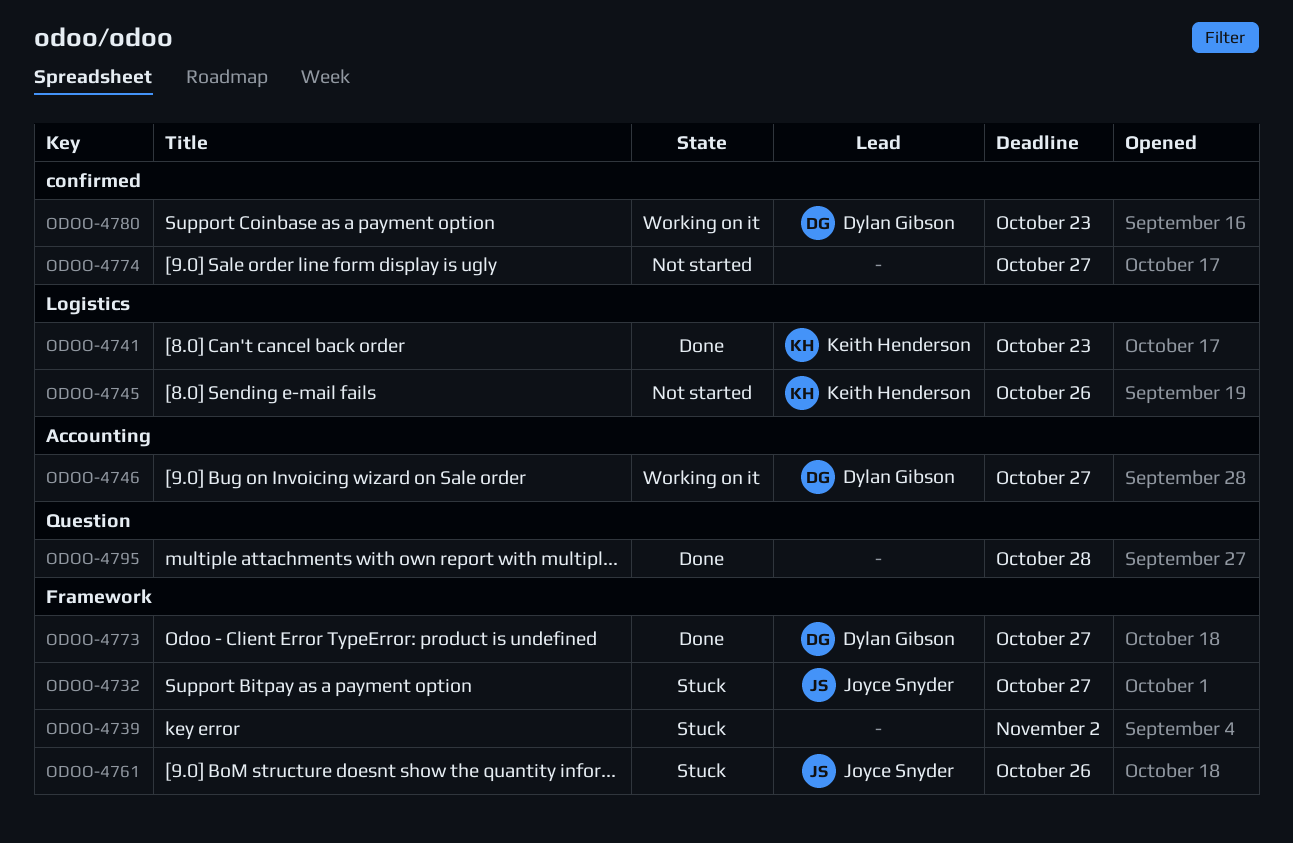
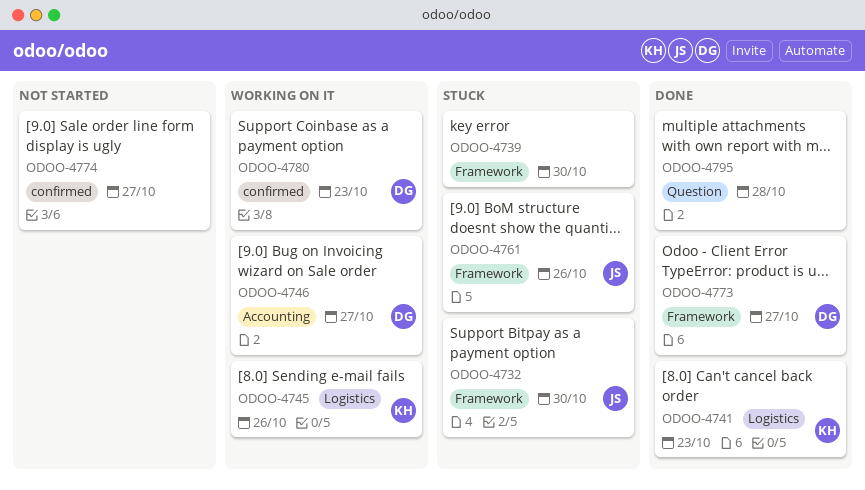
ODOO-4732, due: Oct 27 -> Oct 30
ODOO-4739, due: Nov 2 -> Oct 30
ODOO-4745, status: Not started -> Working on it

